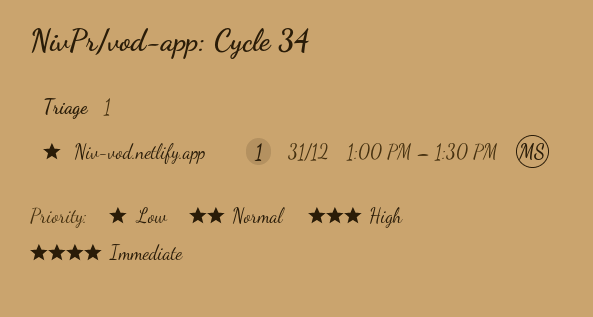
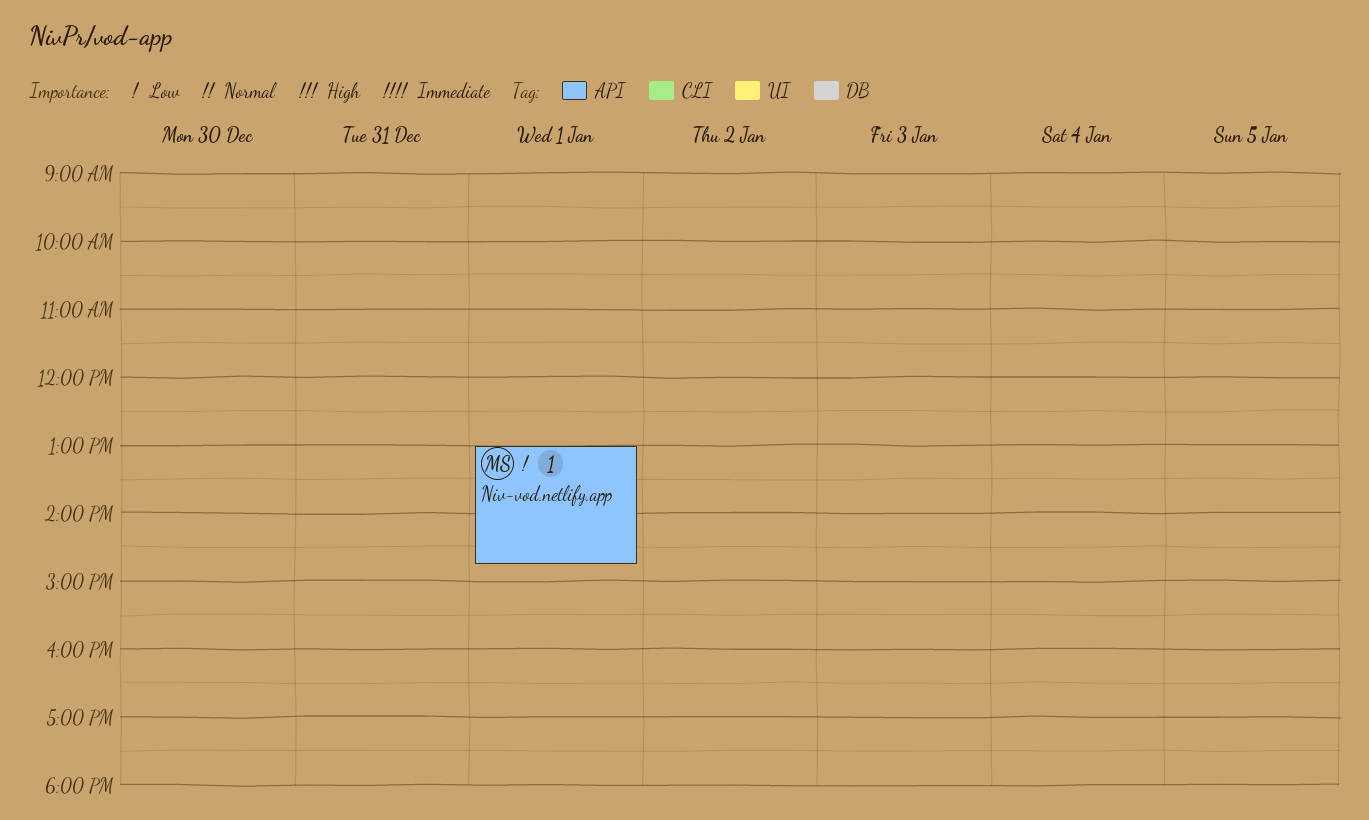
Niv-vod.netlify.app, day: Dec 31 -> Jan 1
Niv-vod.netlify.app, ends: 13:30 -> 14:45

